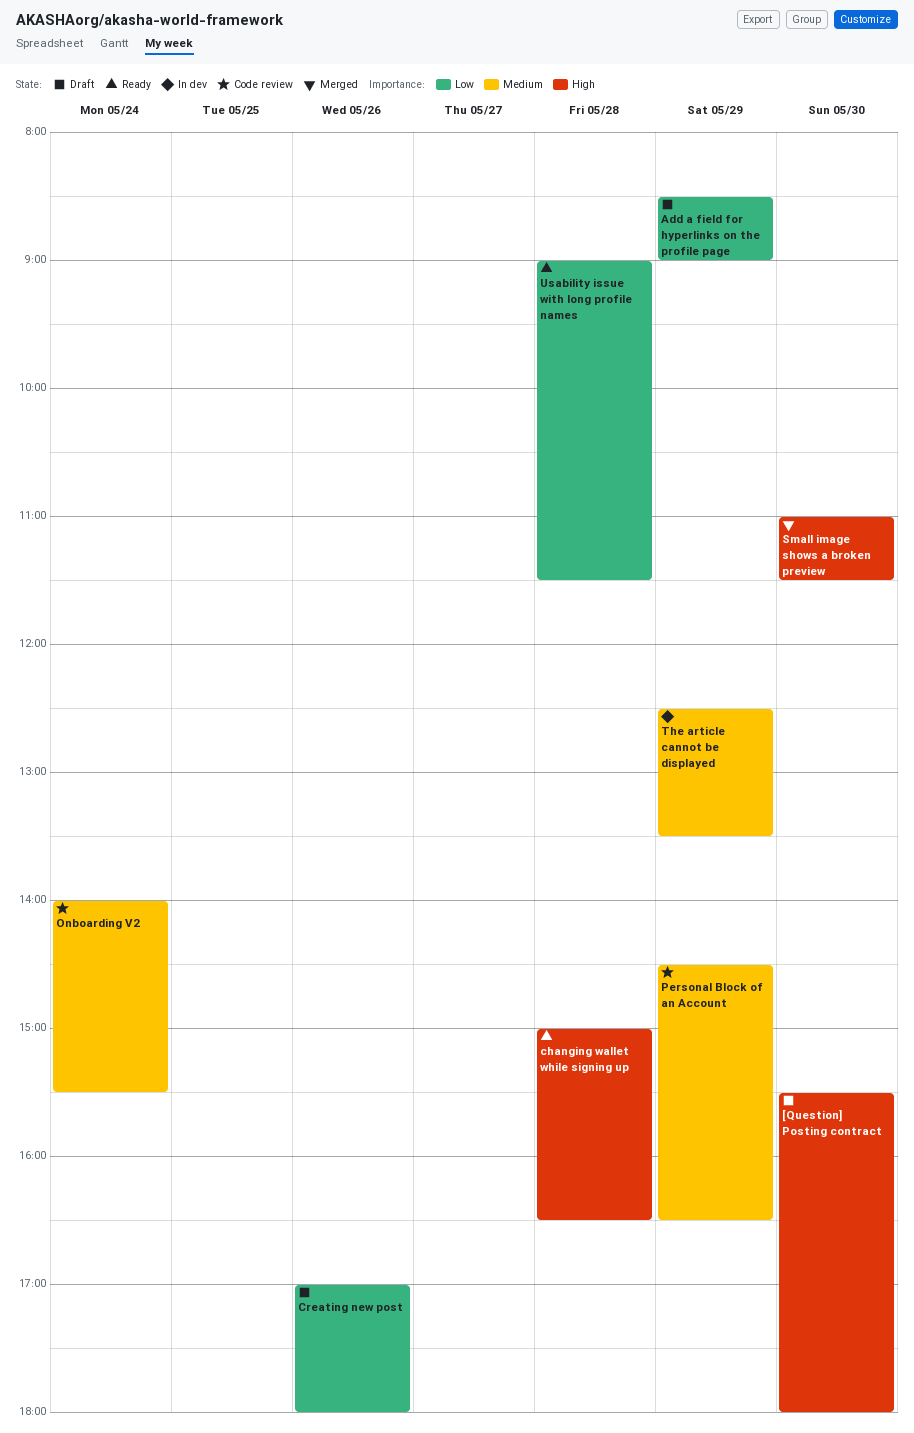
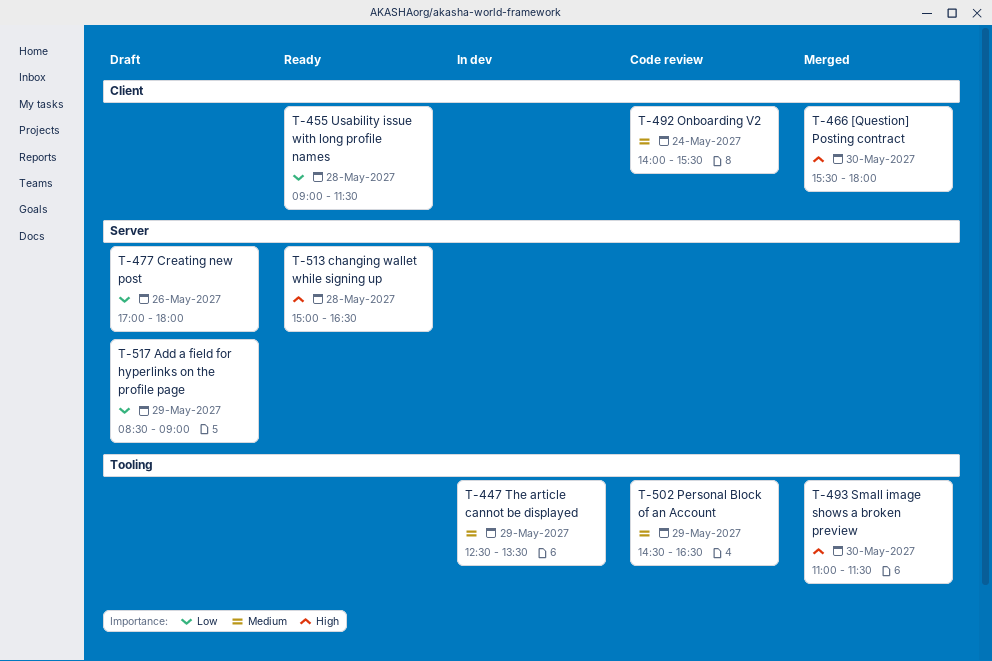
[Question] Posting contract, status: Draft -> Merged

